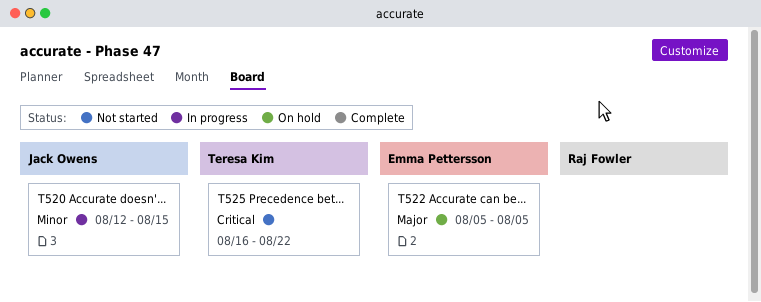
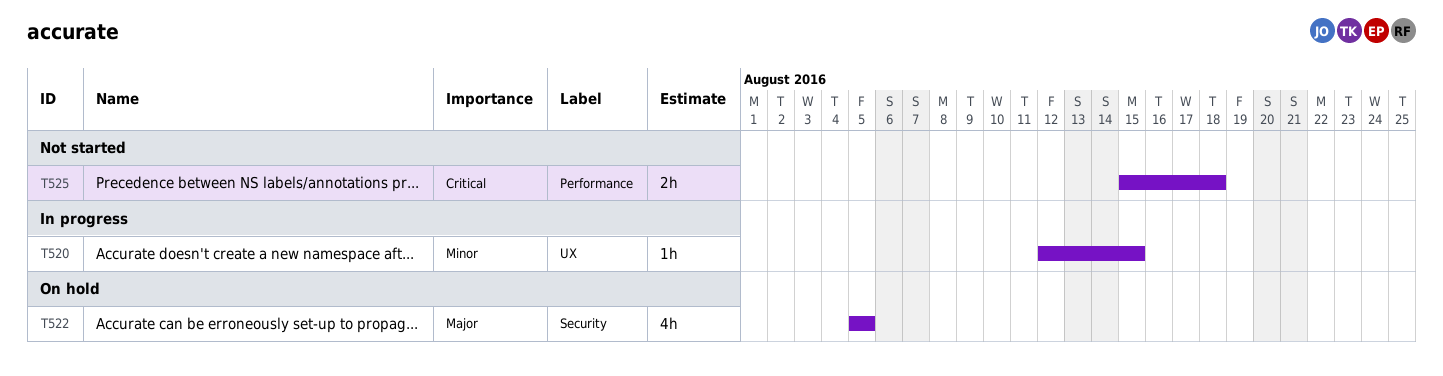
T525, start: Aug 16 -> Aug 15
T525, due: Aug 22 -> Aug 18

